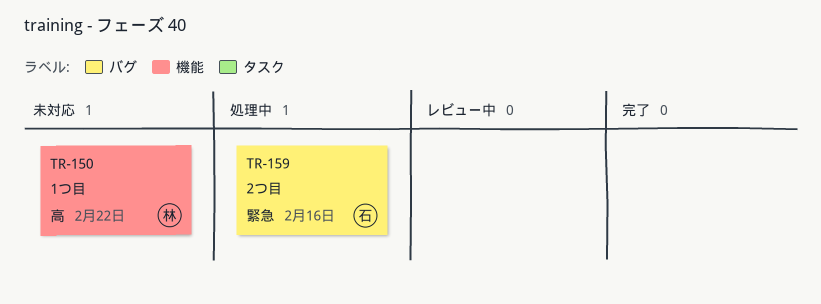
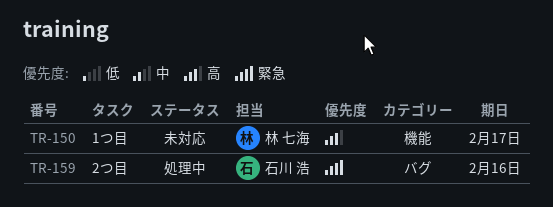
TR-150, due: Feb 22 -> Feb 17

